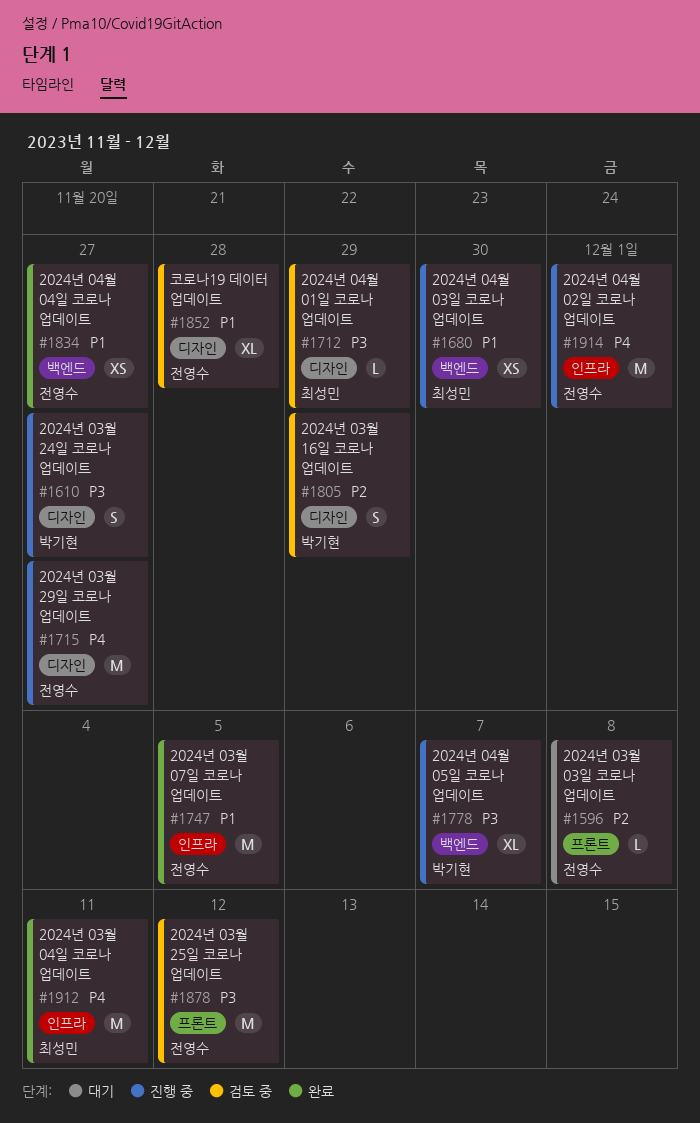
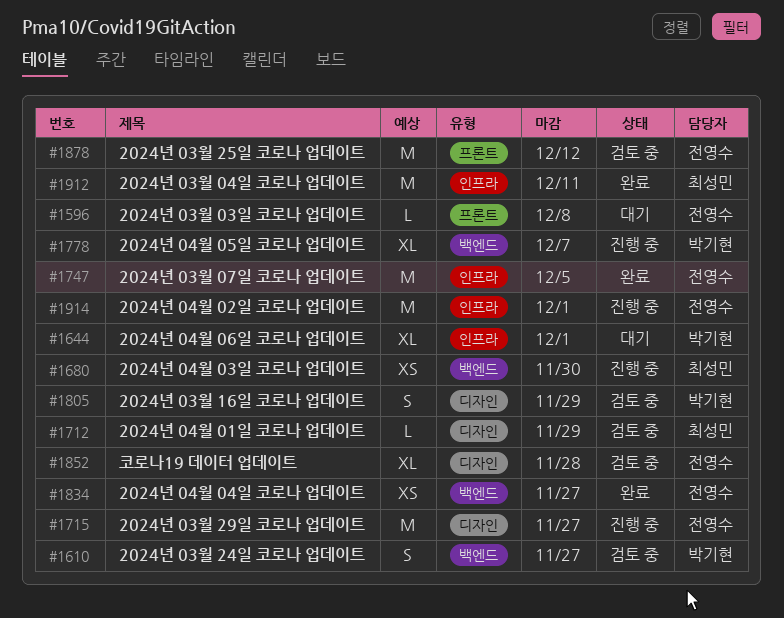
#1610, status: 진행 중 -> 검토 중
#1610, label: 디자인 -> 백엔드
#1644: none -> present

